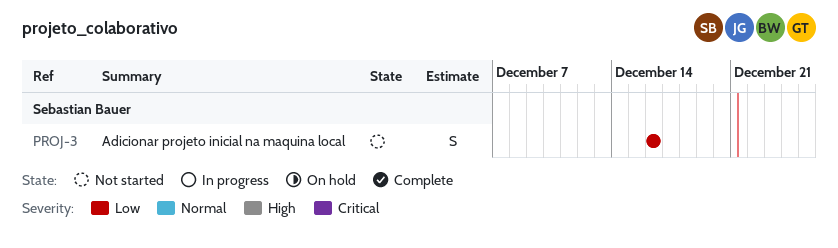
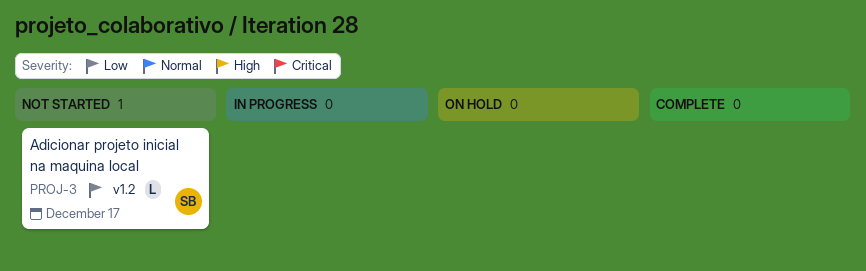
PROJ-3, estimate: S -> L
PROJ-3, due: Dec 16 -> Dec 17

